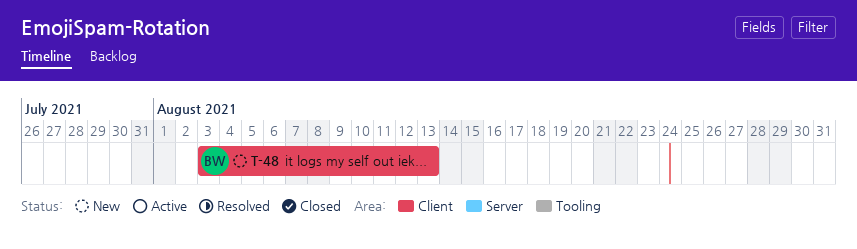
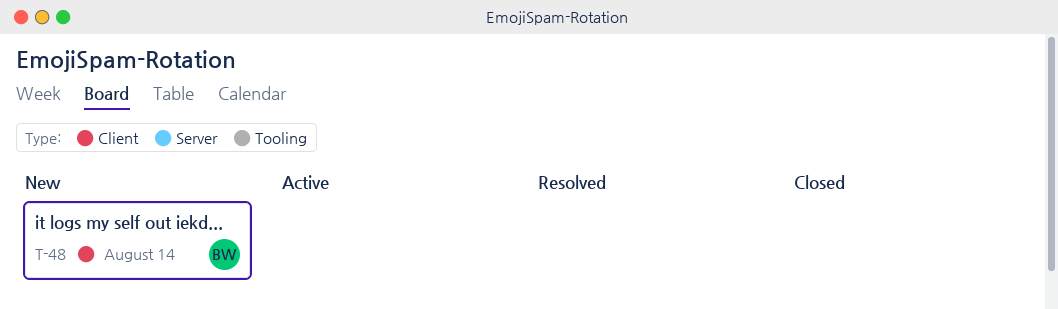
T-48, due: Aug 13 -> Aug 14

